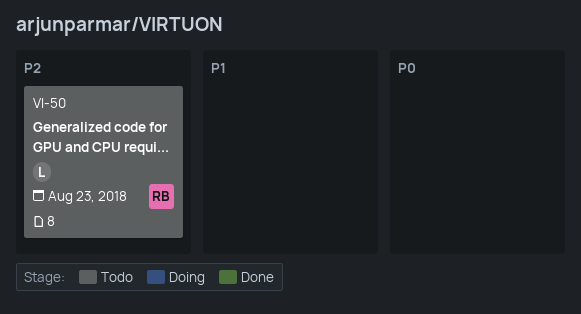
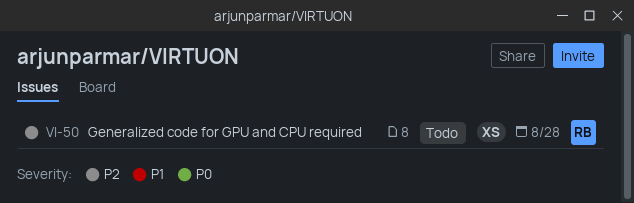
VI-50, estimate: L -> XS
VI-50, due: Aug 23 -> Aug 28

